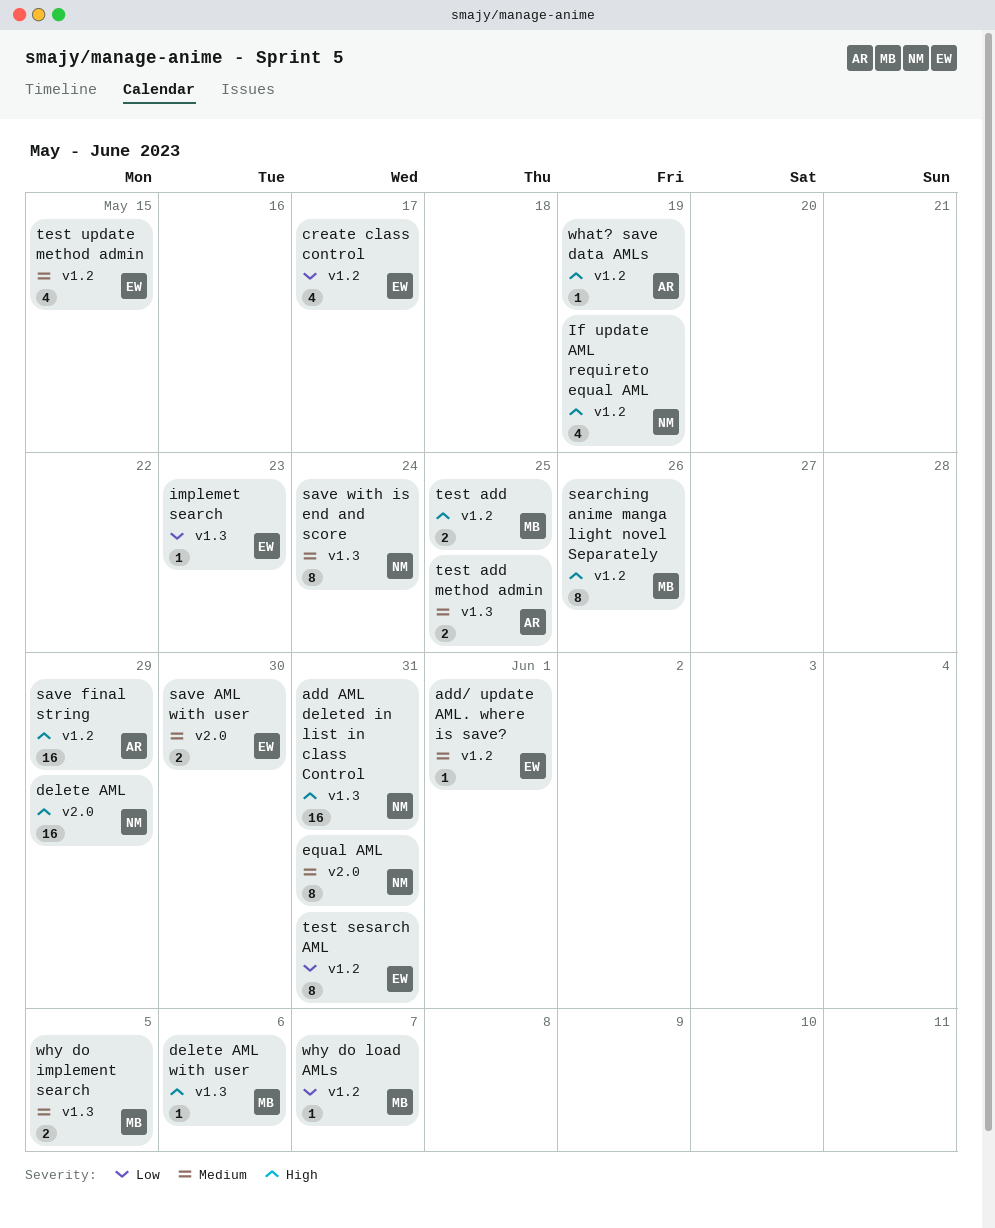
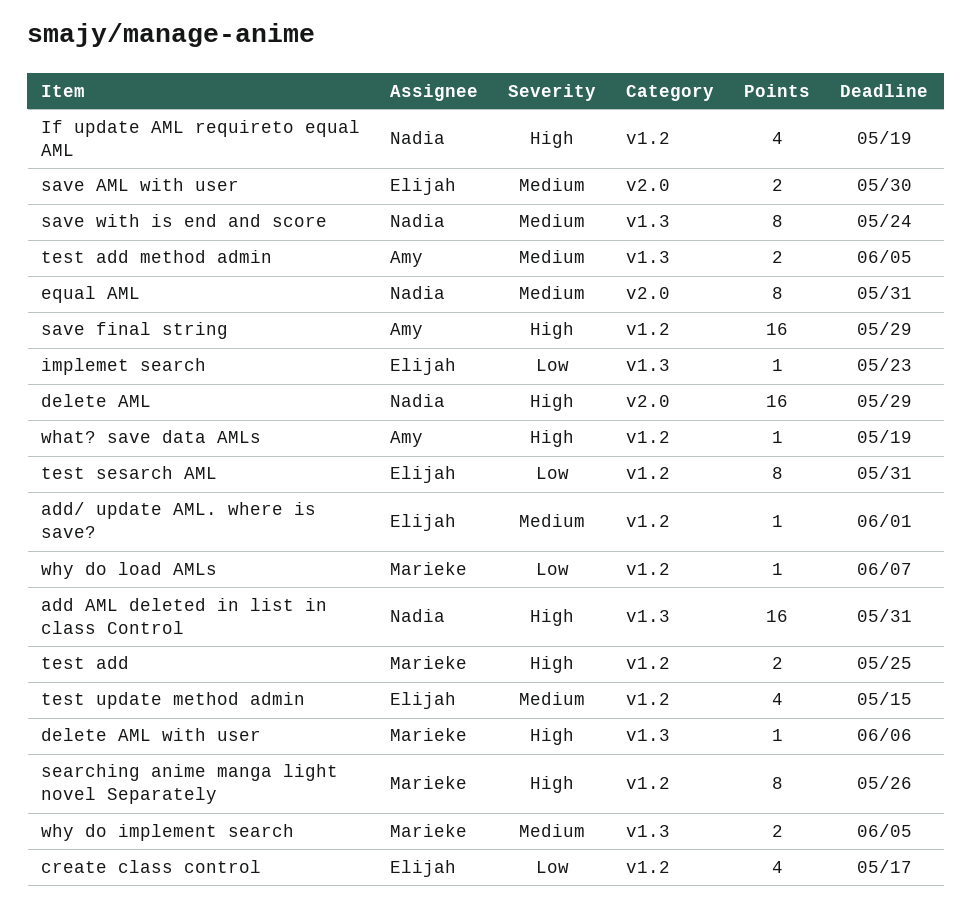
test add method admin, due: May 25 -> Jun 5

